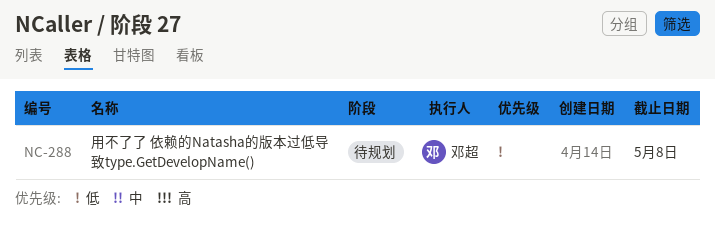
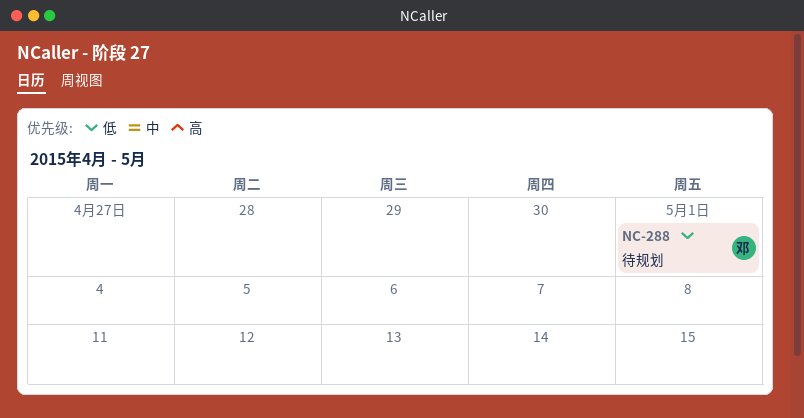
NC-288, due: May 8 -> May 1

